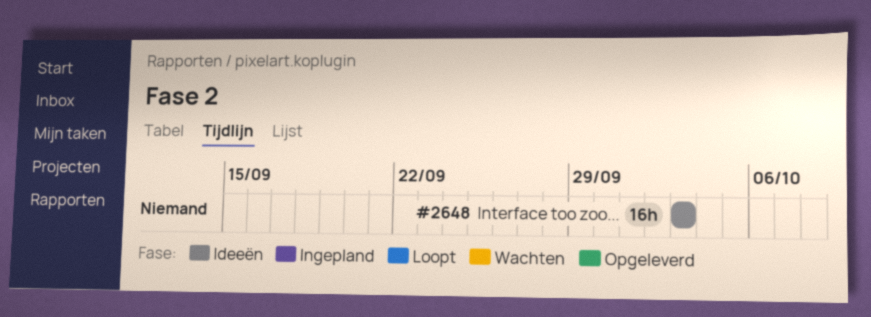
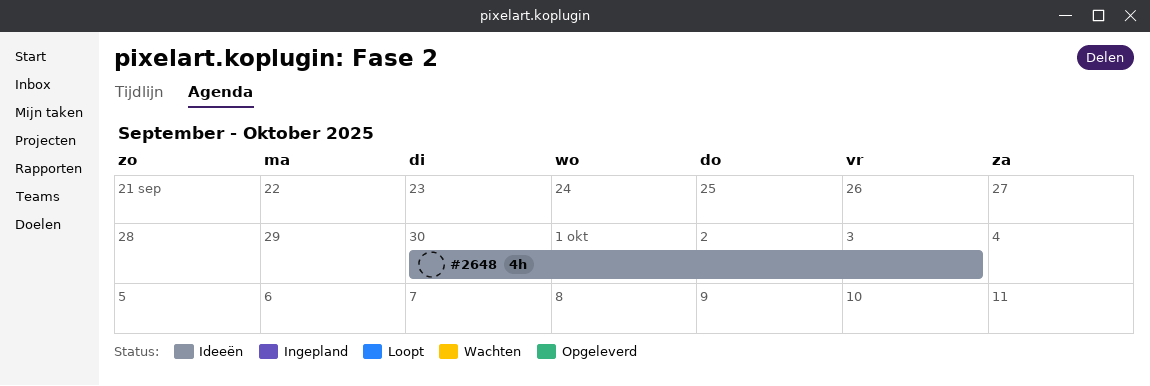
#2648, estimate: 16h -> 4h
#2648, start: Oct 3 -> Sep 30

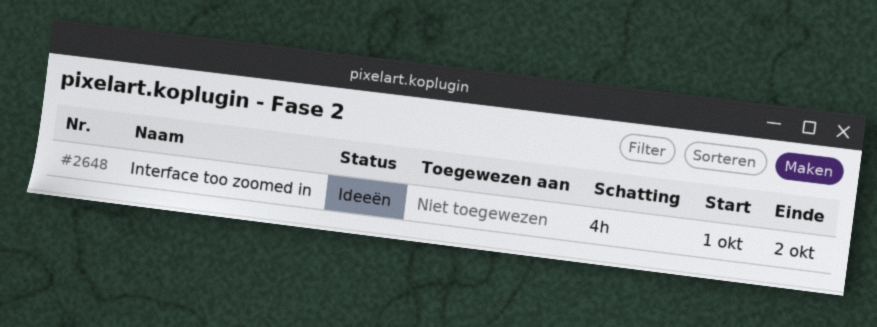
#2648, start: Sep 30 -> Oct 1
#2648, due: Oct 3 -> Oct 2

